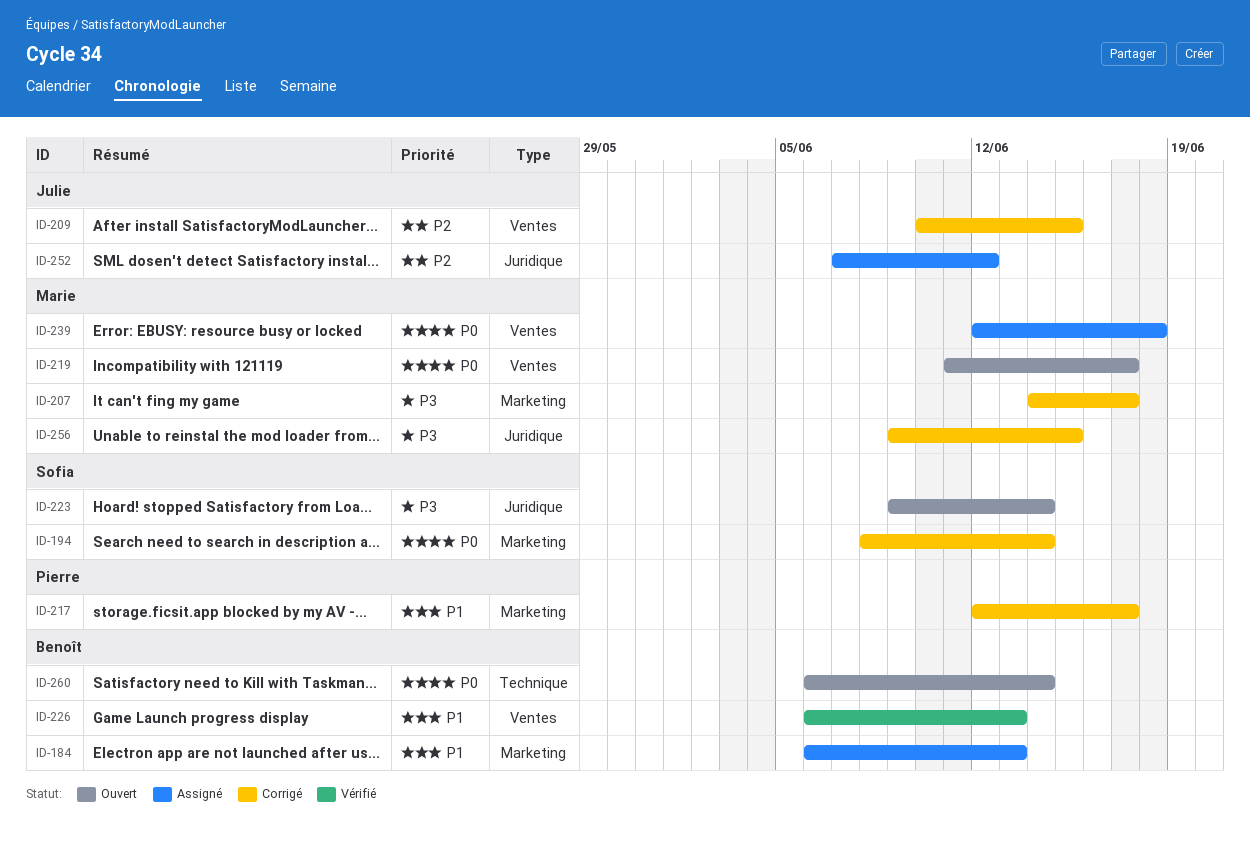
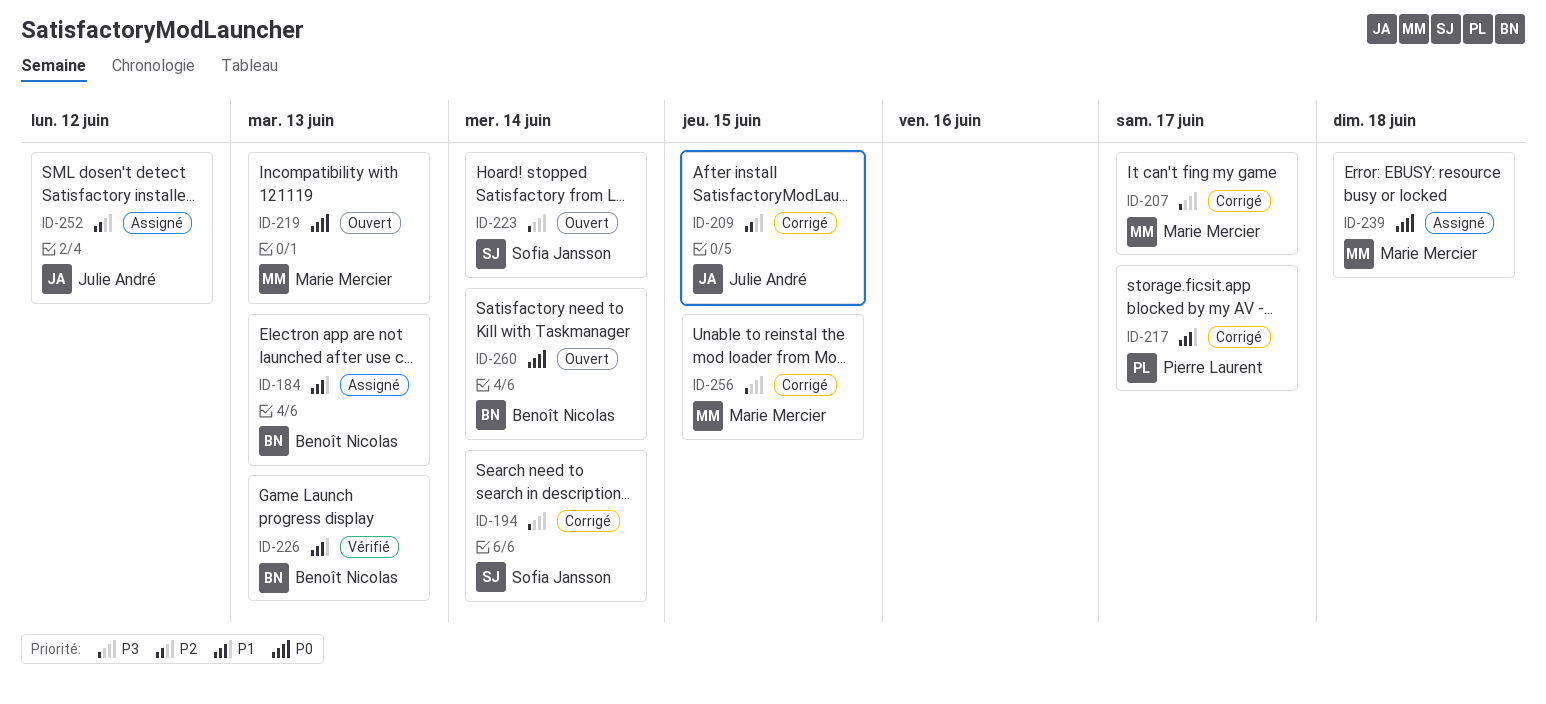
ID-194, priority: P0 -> P3
ID-219, due: Jun 17 -> Jun 13

